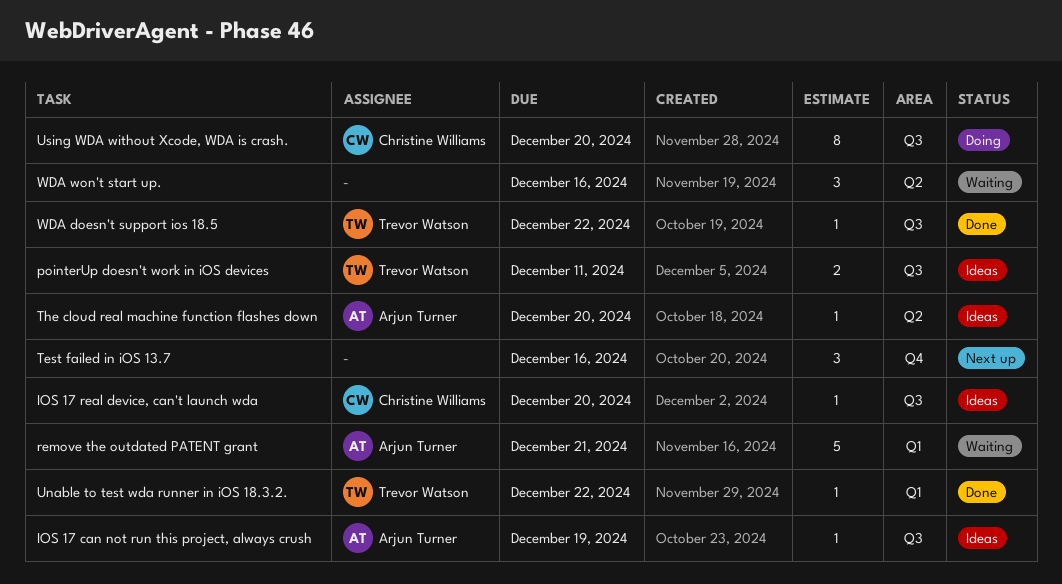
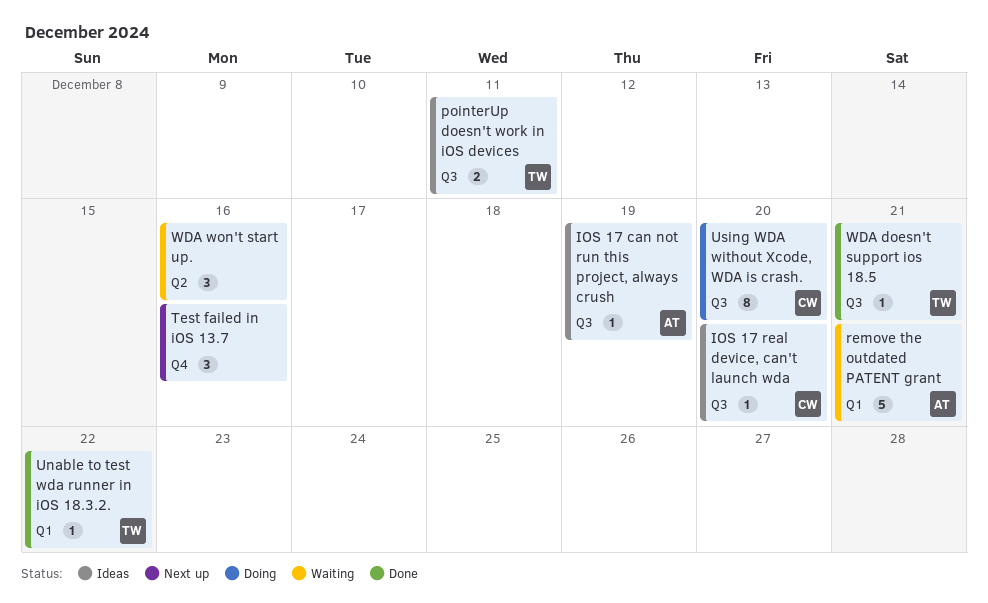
The cloud real machine function flashes down: present -> none
WDA doesn't support ios 18.5, due: Dec 22 -> Dec 21

